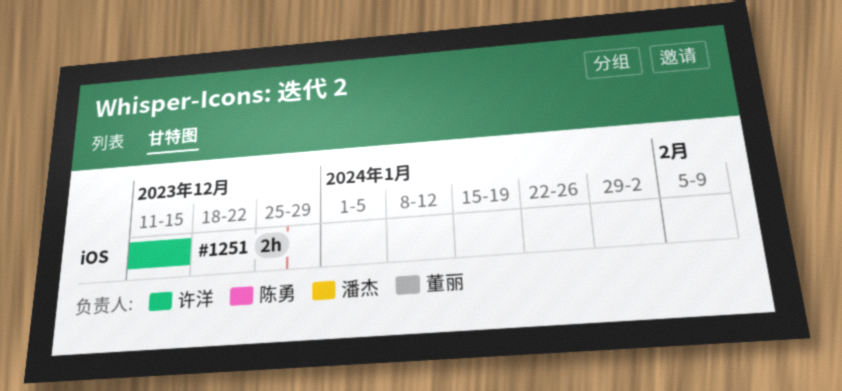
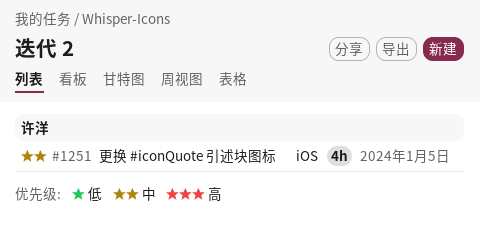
#1251, estimate: 2h -> 4h
#1251, due: Dec 15 -> Jan 5

